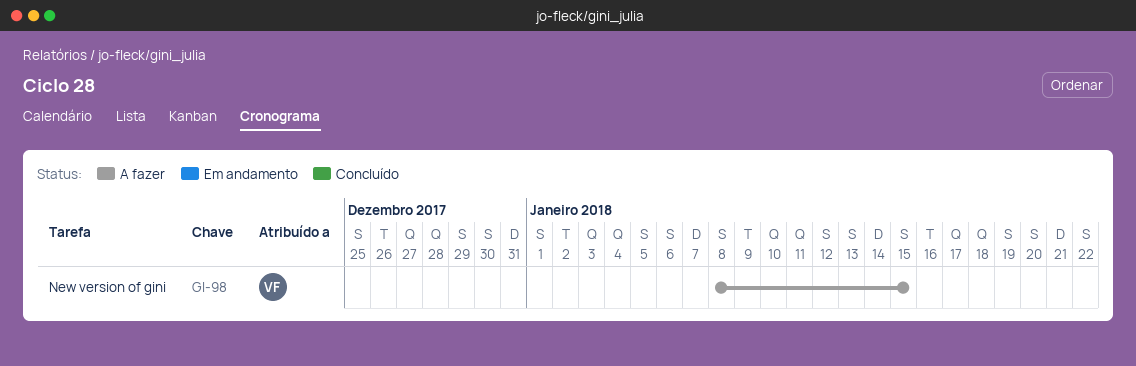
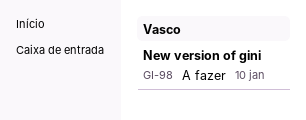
GI-98, due: Jan 15 -> Jan 10

